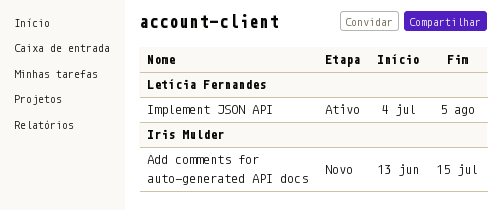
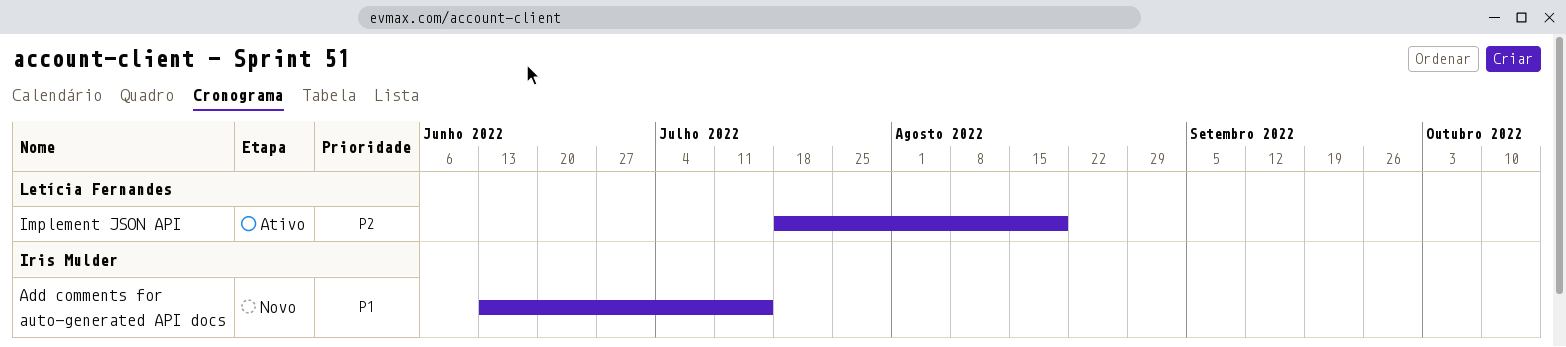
Implement JSON API, start: Jul 4 -> Jul 18
Implement JSON API, due: Aug 5 -> Aug 19

